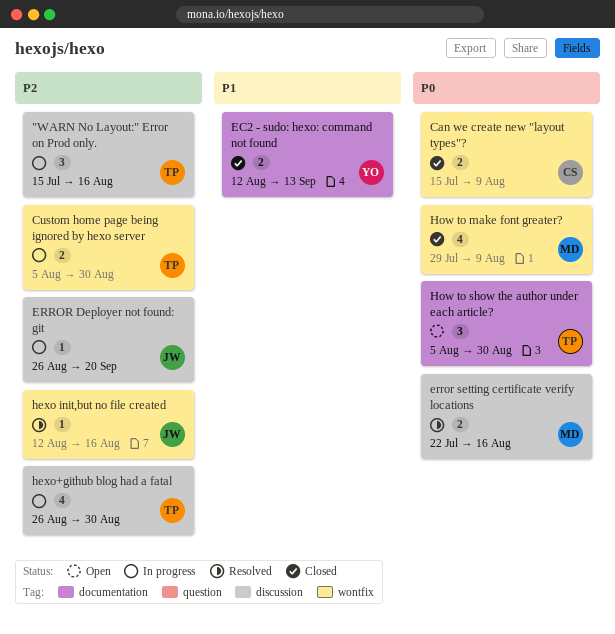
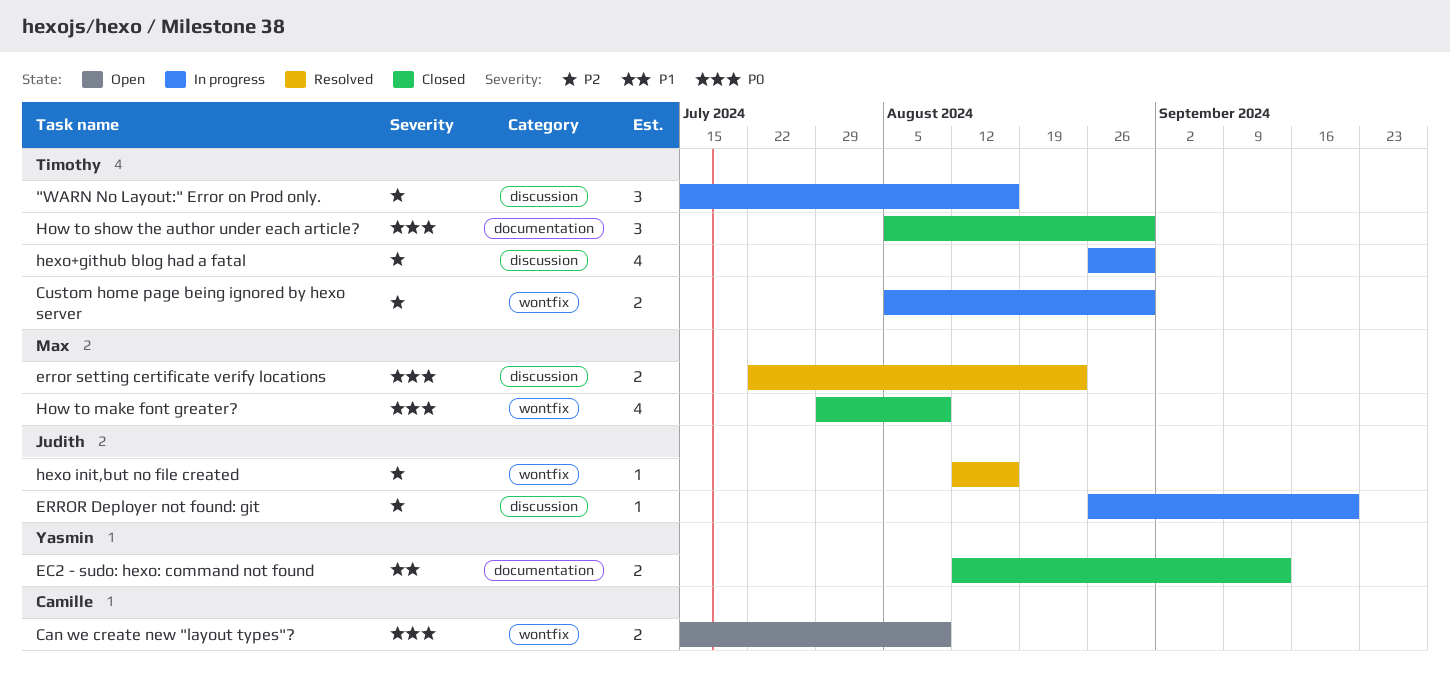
Can we create new "layout types"?, status: Closed -> Open
error setting certificate verify locations, due: Aug 16 -> Aug 23
How to show the author under each article?, status: Open -> Closed

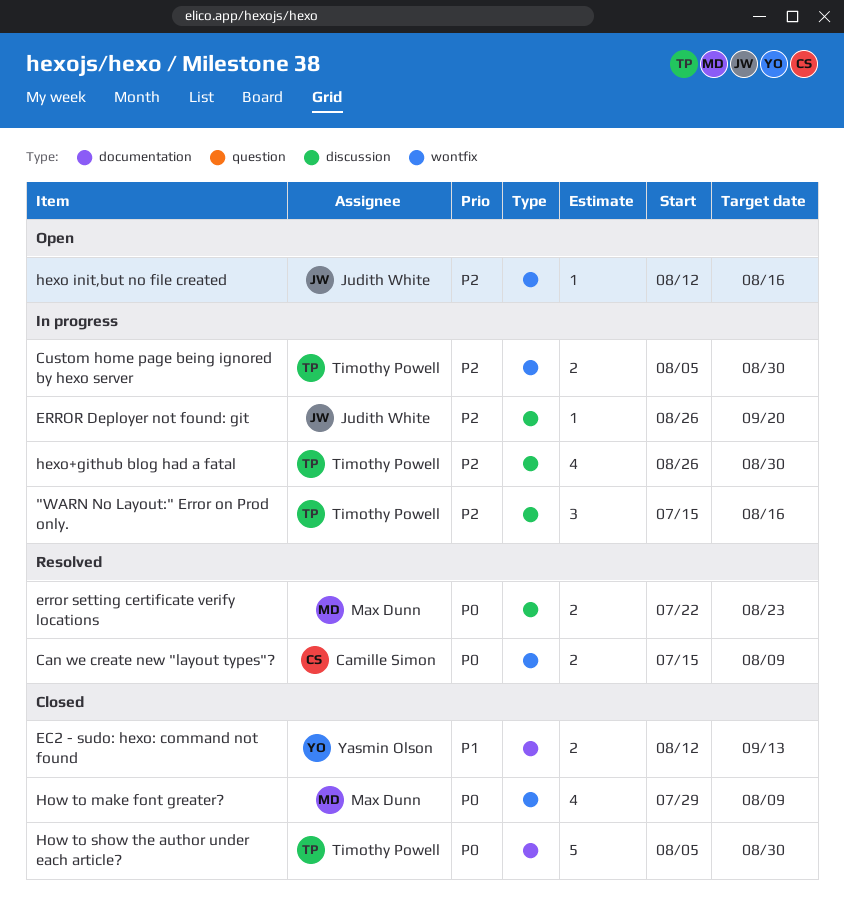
Can we create new "layout types"?, status: Open -> Resolved
hexo init,but no file created, status: Resolved -> Open
How to show the author under each article?, estimate: 3 -> 5

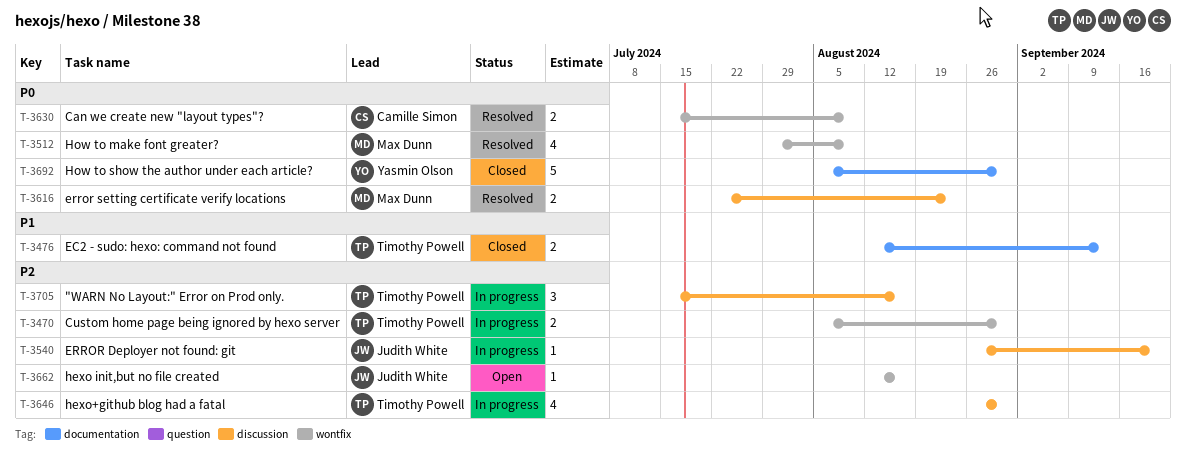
EC2 - sudo: hexo: command not found, owner: Yasmin Olson -> Timothy Powell
How to make font greater?, status: Closed -> Resolved
How to show the author under each article?, owner: Timothy Powell -> Yasmin Olson

